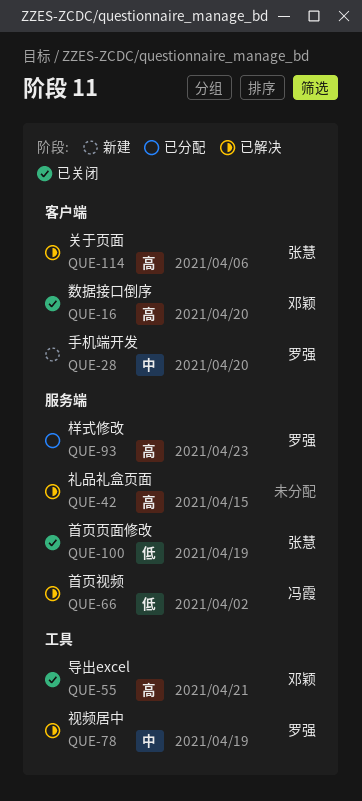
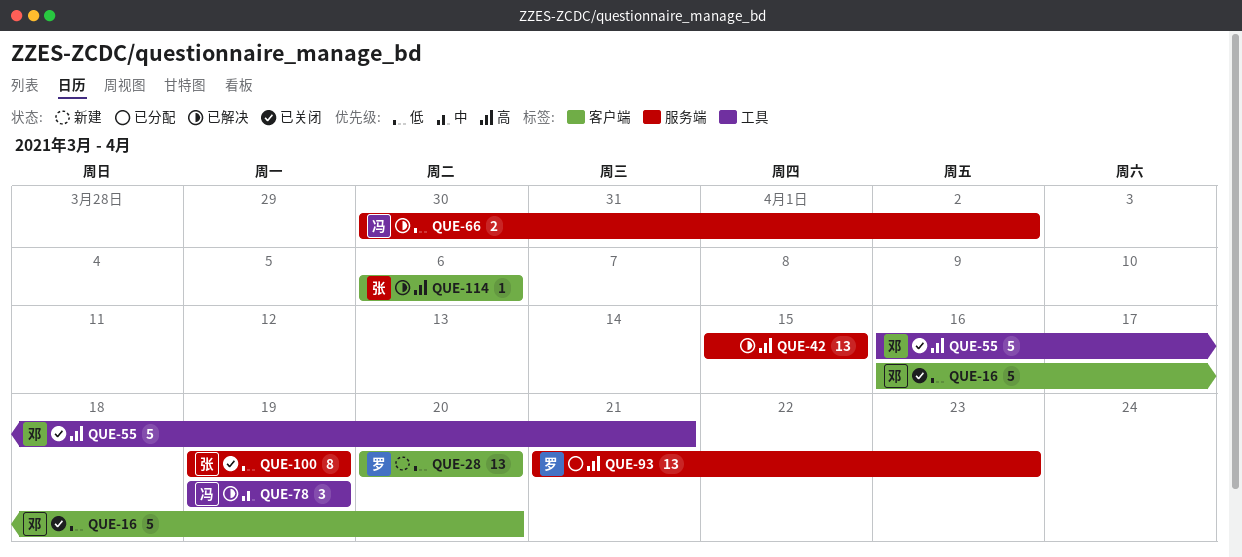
QUE-16, priority: 高 -> 低
QUE-28, priority: 中 -> 低
QUE-78, owner: 罗强 -> 冯霞

